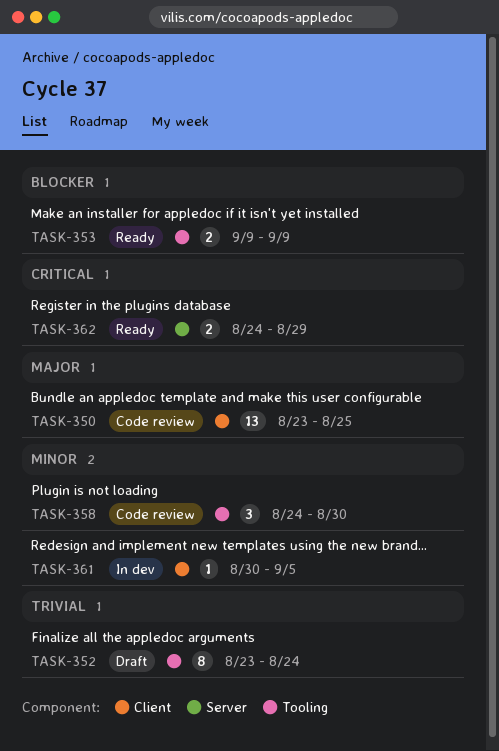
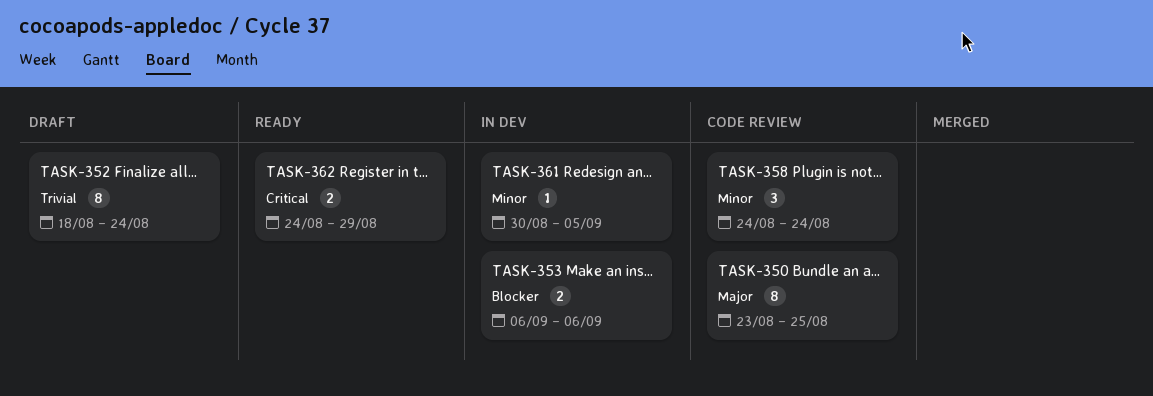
TASK-350, estimate: 13 -> 8
TASK-352, start: Aug 23 -> Aug 18
TASK-353, status: Ready -> In dev
TASK-353, start: Sep 9 -> Sep 6
TASK-353, due: Sep 9 -> Sep 6
TASK-358, due: Aug 30 -> Aug 24

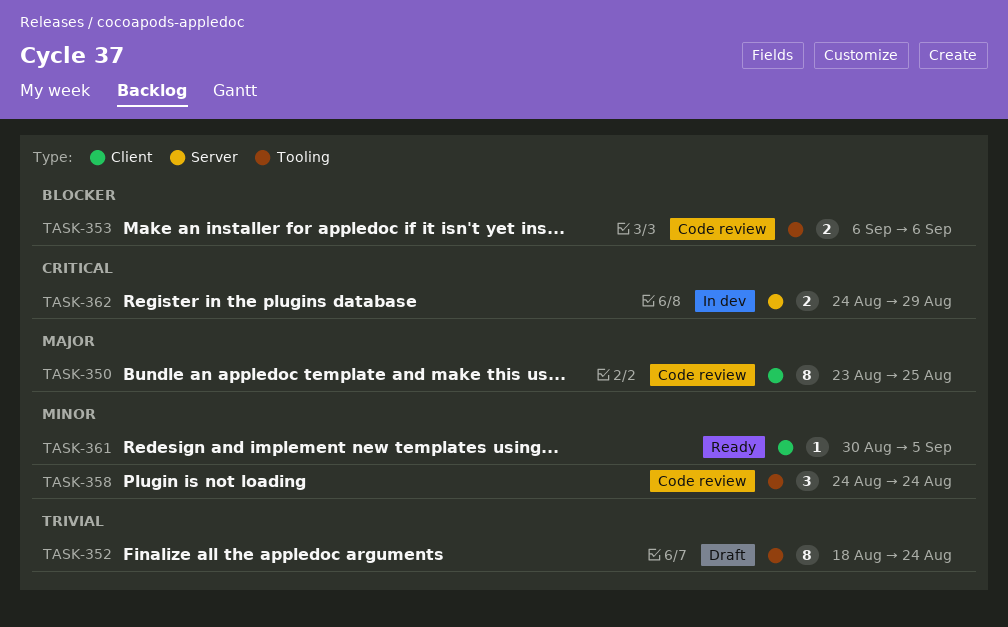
TASK-353, status: In dev -> Code review
TASK-361, status: In dev -> Ready
TASK-362, status: Ready -> In dev

